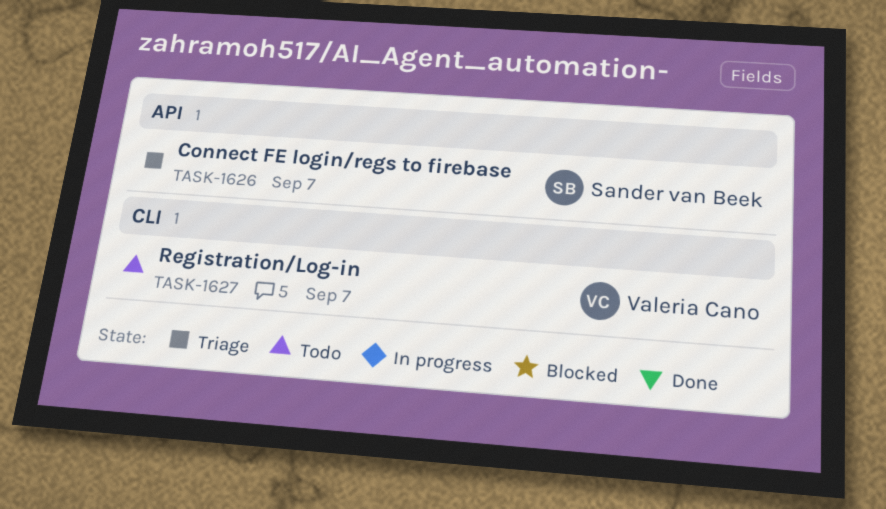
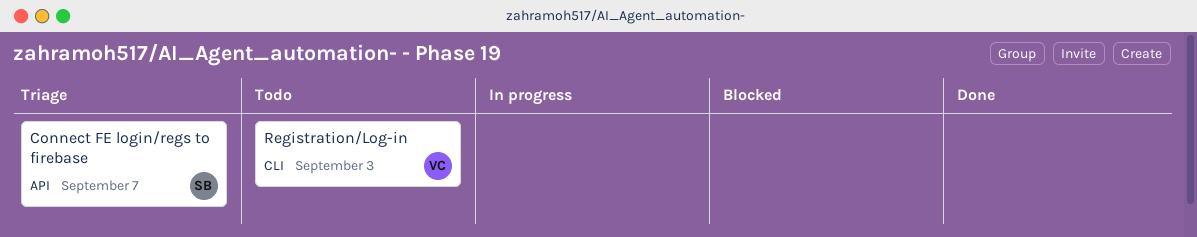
Registration/Log-in, due: Sep 7 -> Sep 3

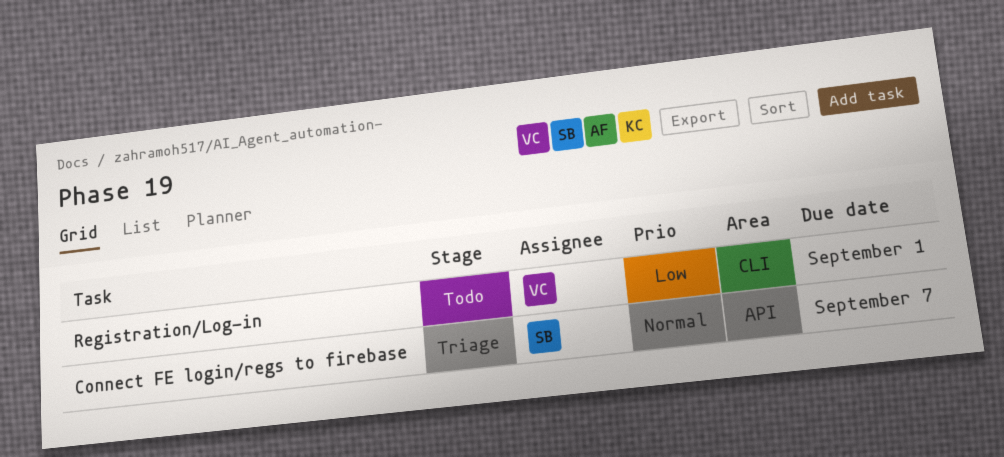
Registration/Log-in, due: Sep 3 -> Sep 1

